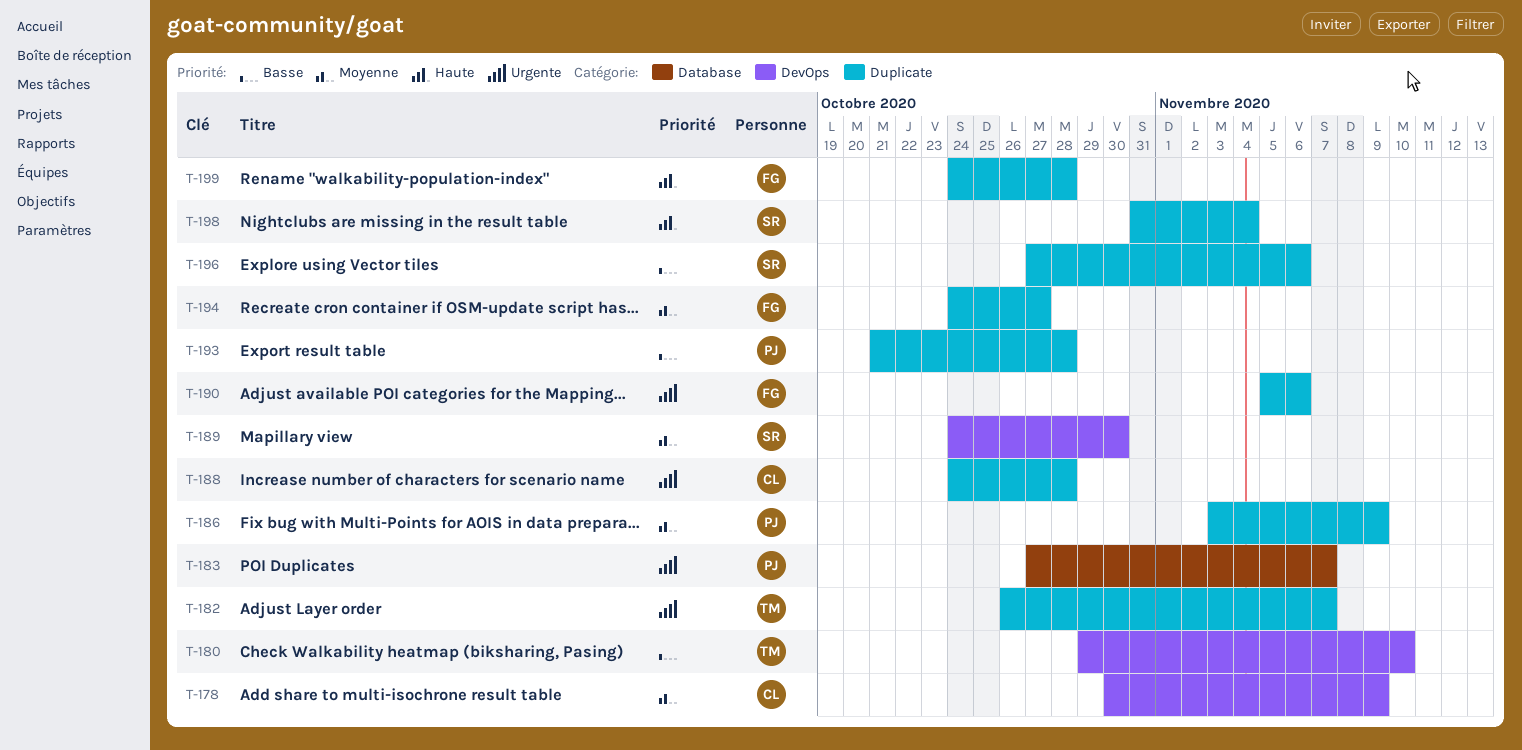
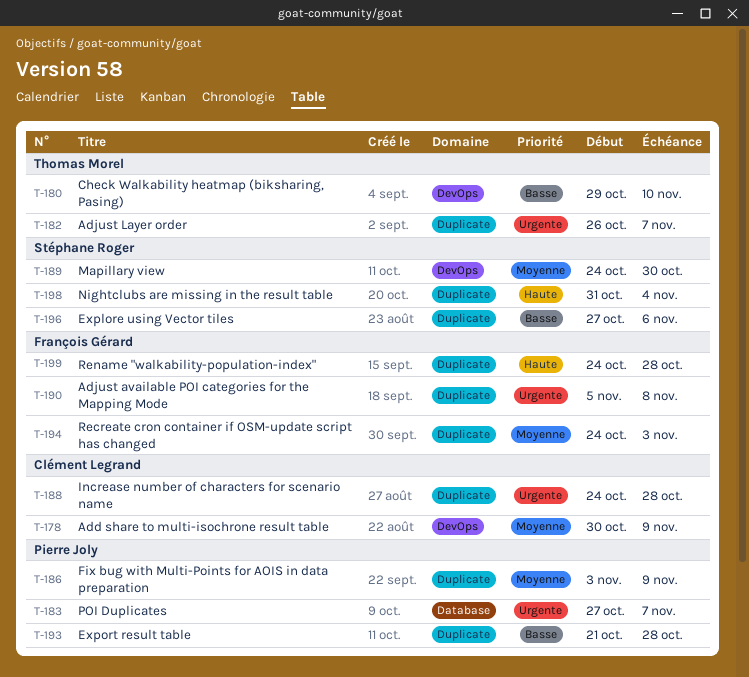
T-190, due: Nov 6 -> Nov 8
T-194, due: Oct 27 -> Nov 3

